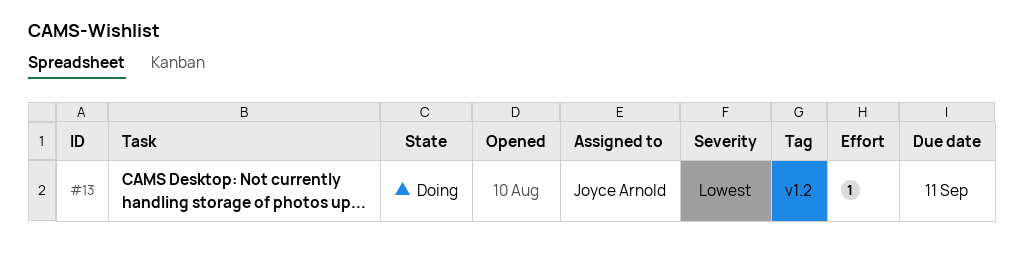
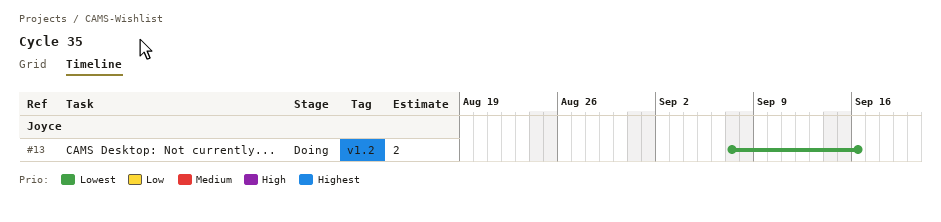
#13, estimate: 1 -> 2
#13, due: Sep 11 -> Sep 16

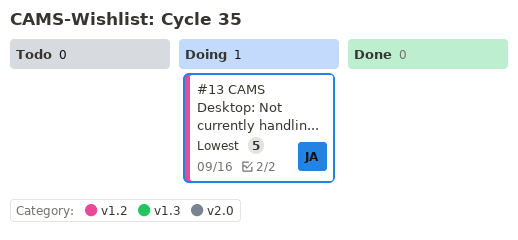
#13, estimate: 2 -> 5

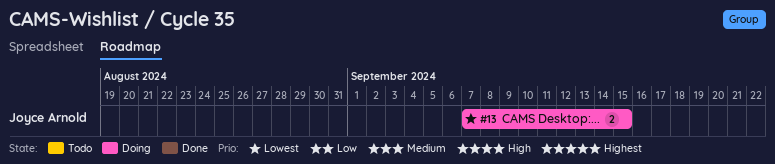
#13, estimate: 5 -> 2
#13, due: Sep 16 -> Sep 15

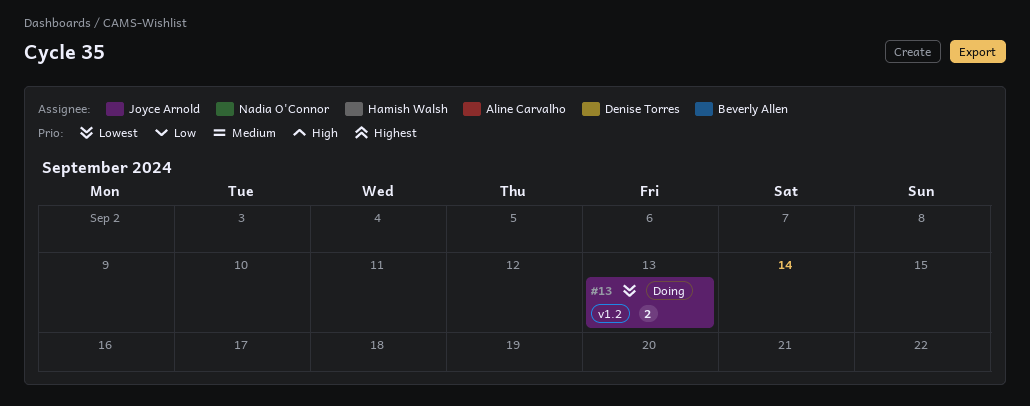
#13, due: Sep 15 -> Sep 13

